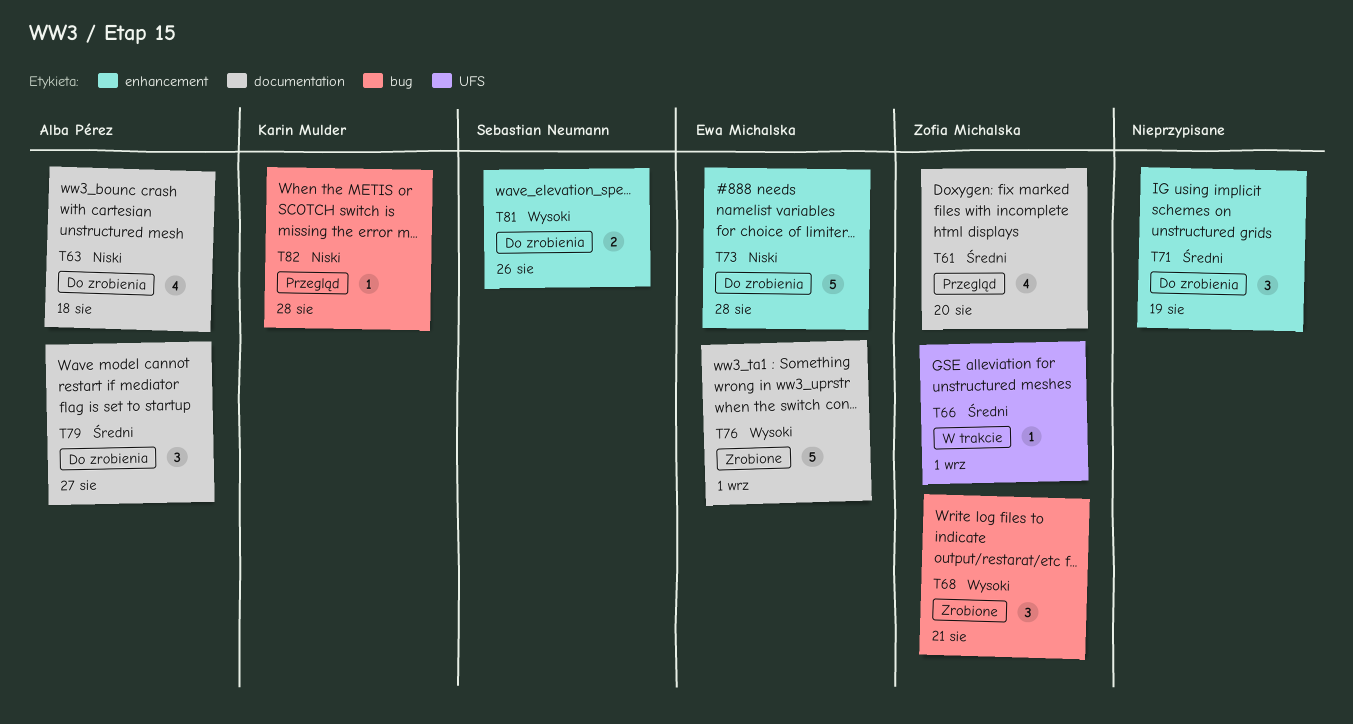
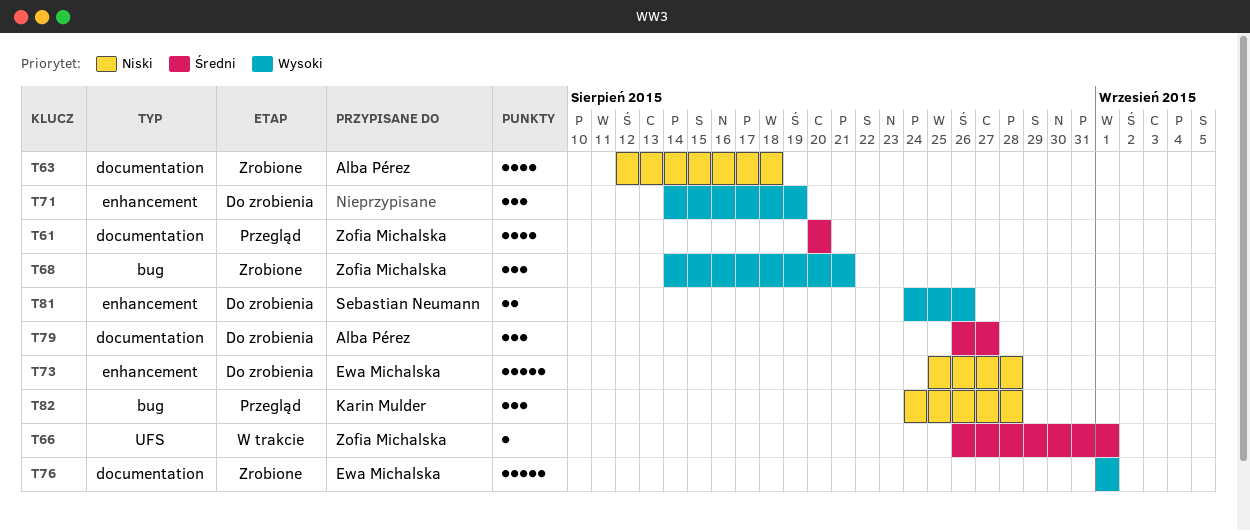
T63, status: Do zrobienia -> Zrobione
T71, priority: Średni -> Wysoki
T82, estimate: 1 -> 3

